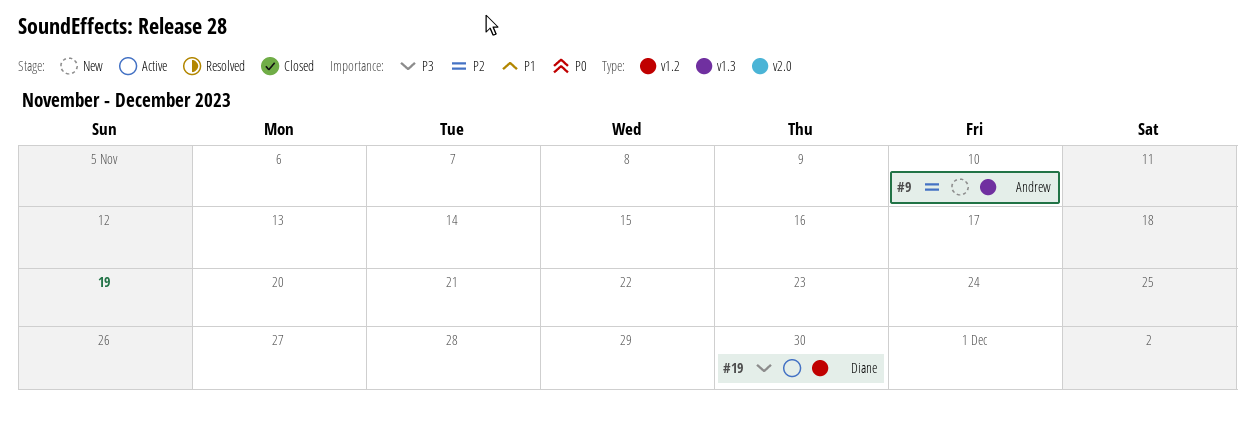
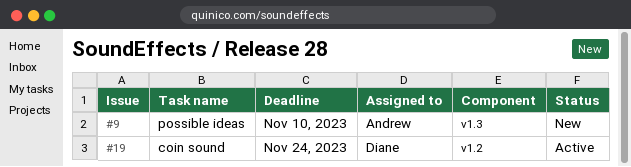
#19, due: Nov 30 -> Nov 24

